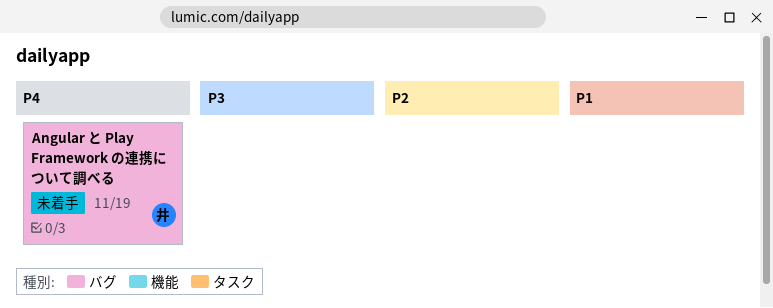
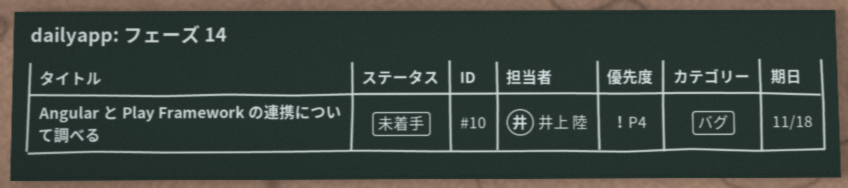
Angular と Play Framework の連携について調べる, due: Nov 19 -> Nov 18

